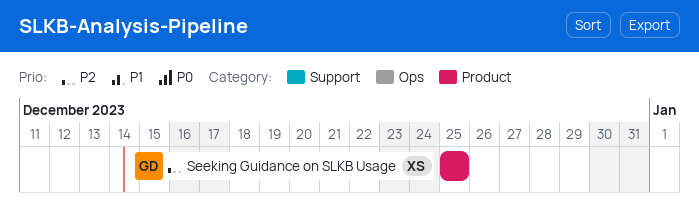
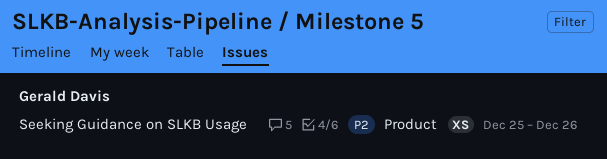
Seeking Guidance on SLKB Usage, due: Dec 25 -> Dec 26

